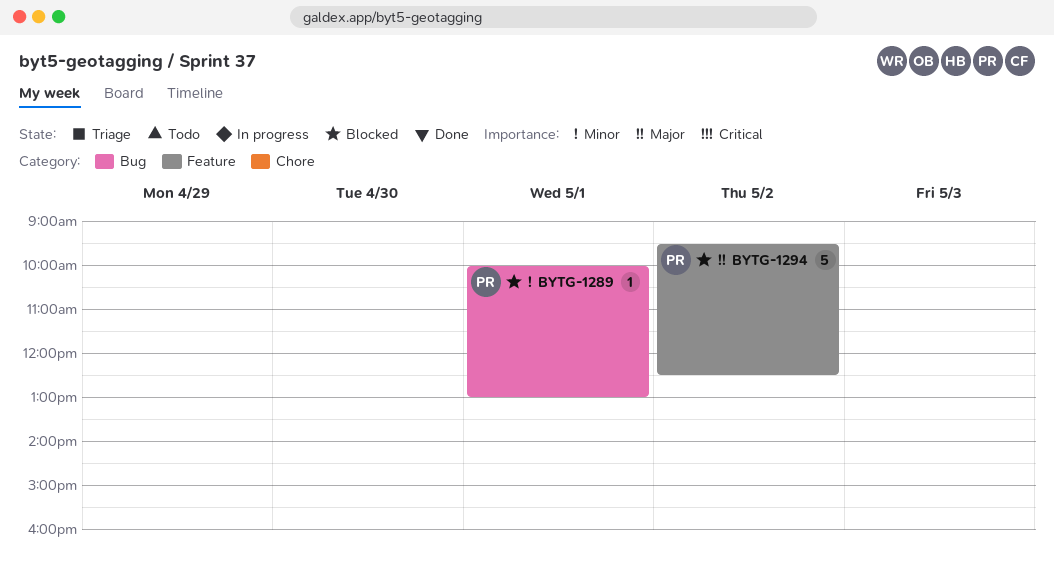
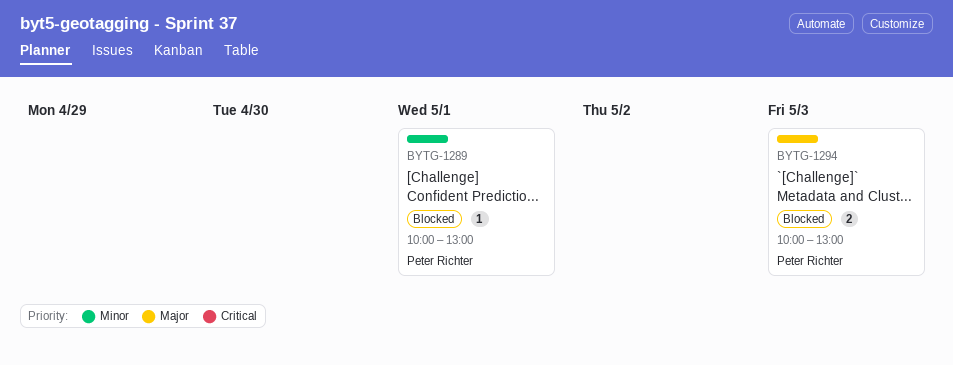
BYTG-1294, estimate: 5 -> 2
BYTG-1294, day: May 2 -> May 3
BYTG-1294, begins: 09:30 -> 10:00
BYTG-1294, ends: 12:30 -> 13:00

